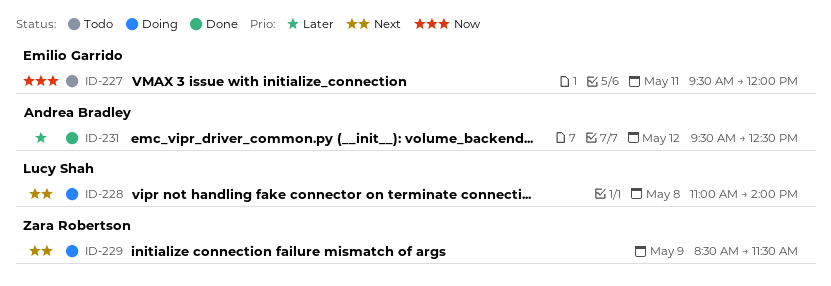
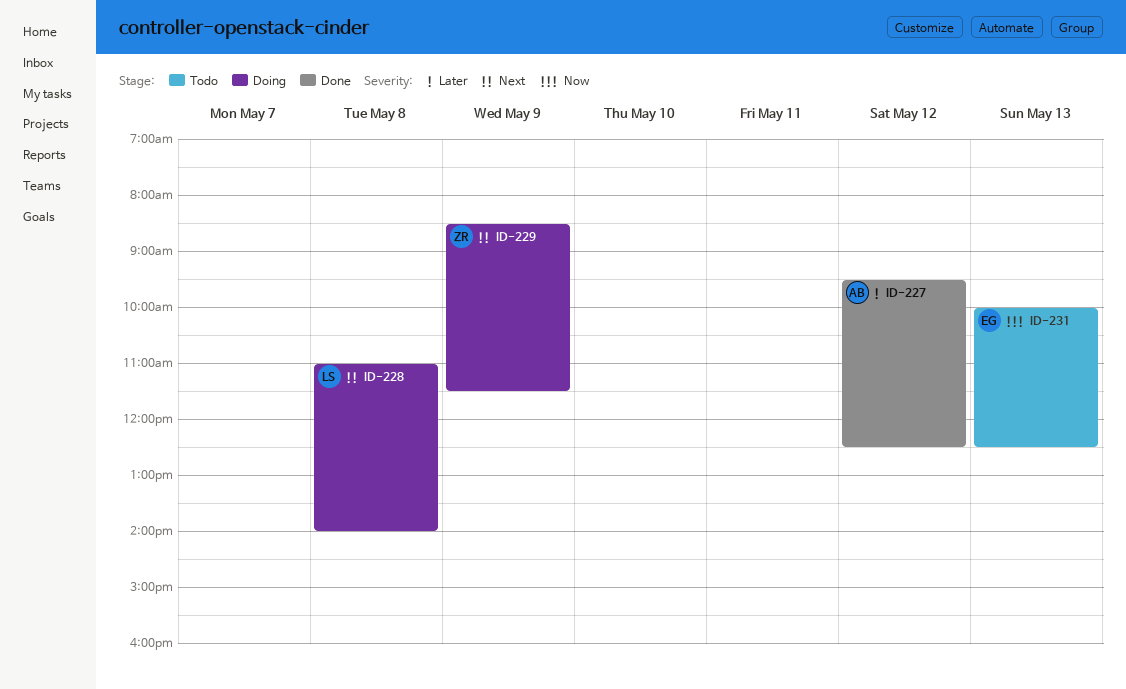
ID-227, status: Todo -> Done
ID-227, owner: Emilio Garrido -> Andrea Bradley
ID-227, priority: Now -> Later
ID-227, day: May 11 -> May 12
ID-227, ends: 12:00 -> 12:30
ID-231, status: Done -> Todo
ID-231, owner: Andrea Bradley -> Emilio Garrido
ID-231, priority: Later -> Now
ID-231, day: May 12 -> May 13
ID-231, begins: 09:30 -> 10:00

